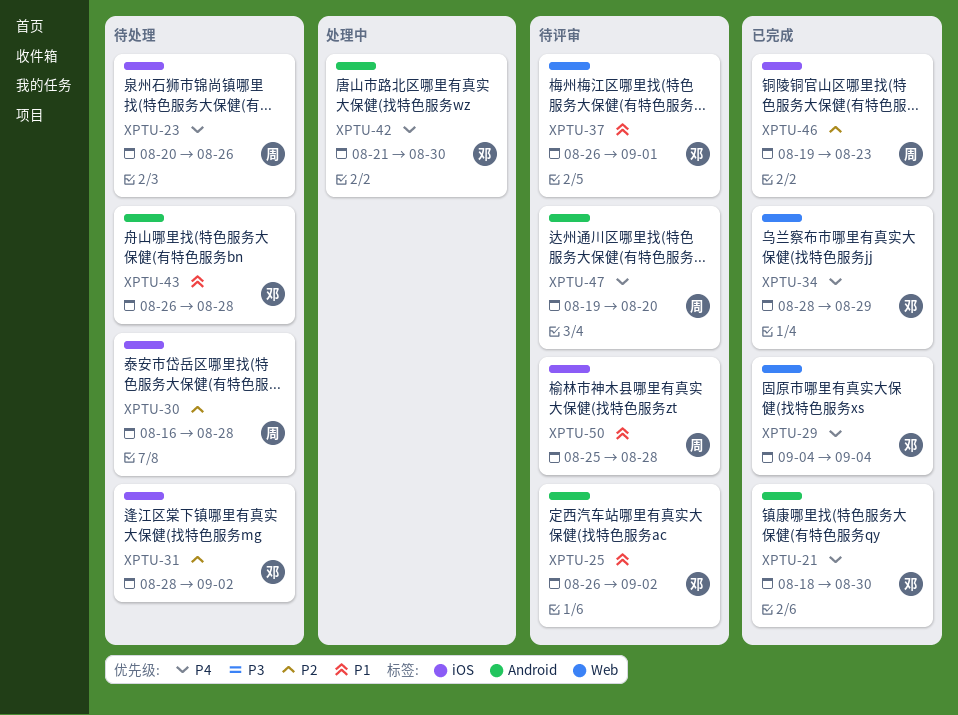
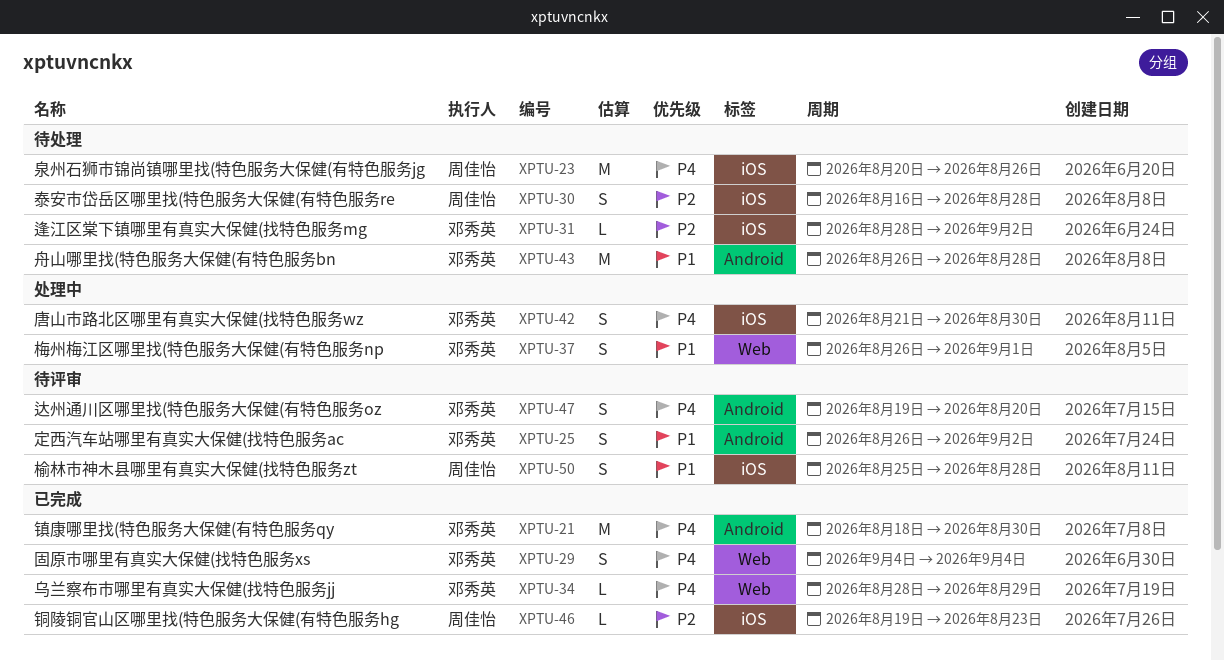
XPTU-37, status: 待评审 -> 处理中
XPTU-42, label: Android -> iOS
XPTU-47, owner: 周佳怡 -> 邓秀英

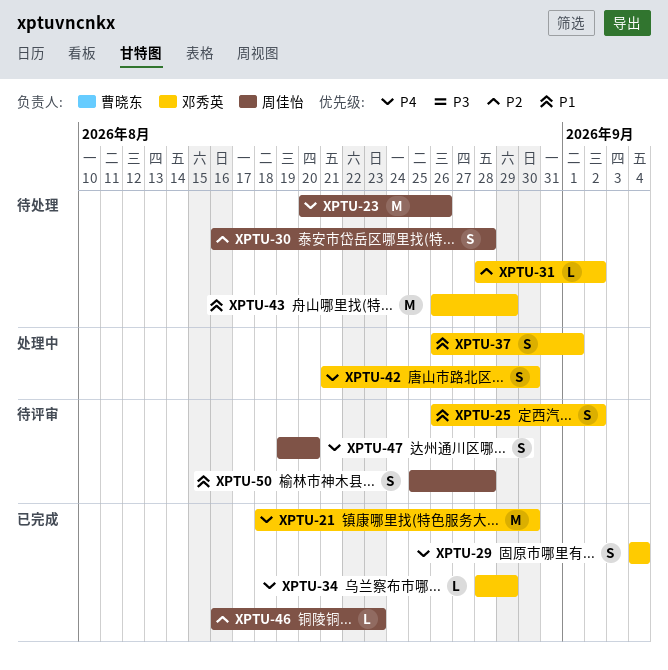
XPTU-43, due: Aug 28 -> Aug 29
XPTU-46, start: Aug 19 -> Aug 16
XPTU-47, owner: 邓秀英 -> 周佳怡

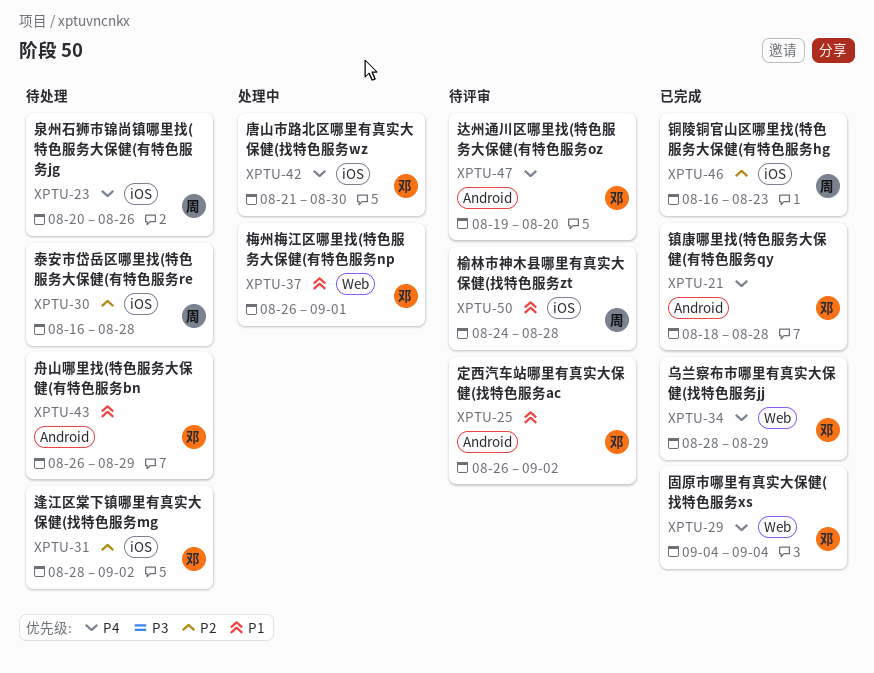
XPTU-21, due: Aug 30 -> Aug 28
XPTU-47, owner: 周佳怡 -> 邓秀英
XPTU-50, start: Aug 25 -> Aug 24

